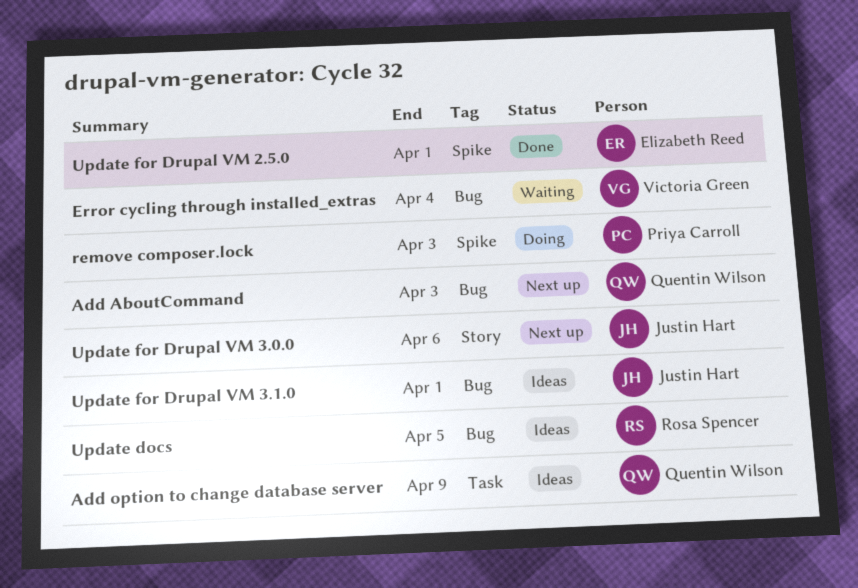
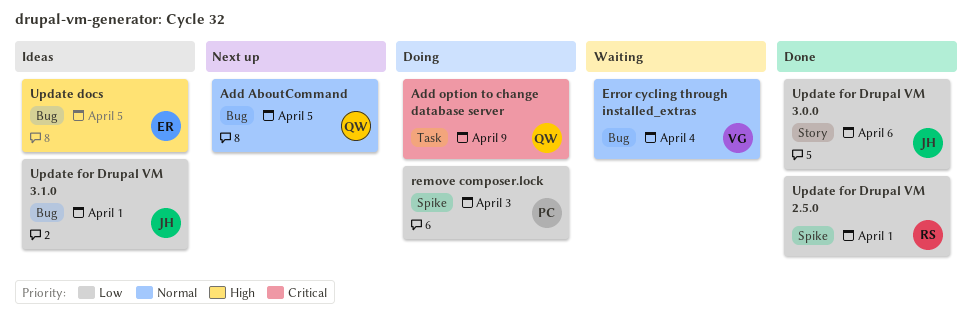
Add AboutCommand, due: Apr 3 -> Apr 5
Add option to change database server, status: Ideas -> Doing
Update docs, owner: Rosa Spencer -> Elizabeth Reed
Update for Drupal VM 2.5.0, owner: Elizabeth Reed -> Rosa Spencer
Update for Drupal VM 3.0.0, status: Next up -> Done

